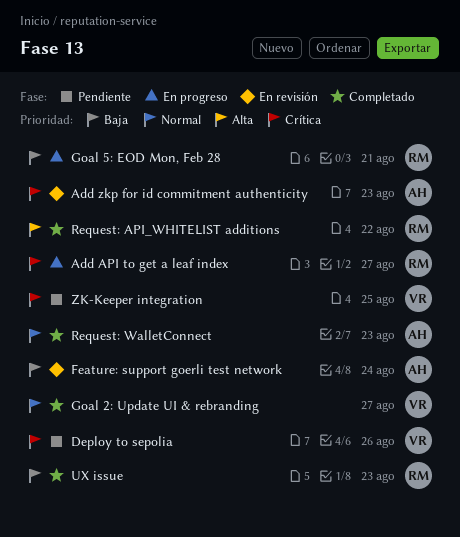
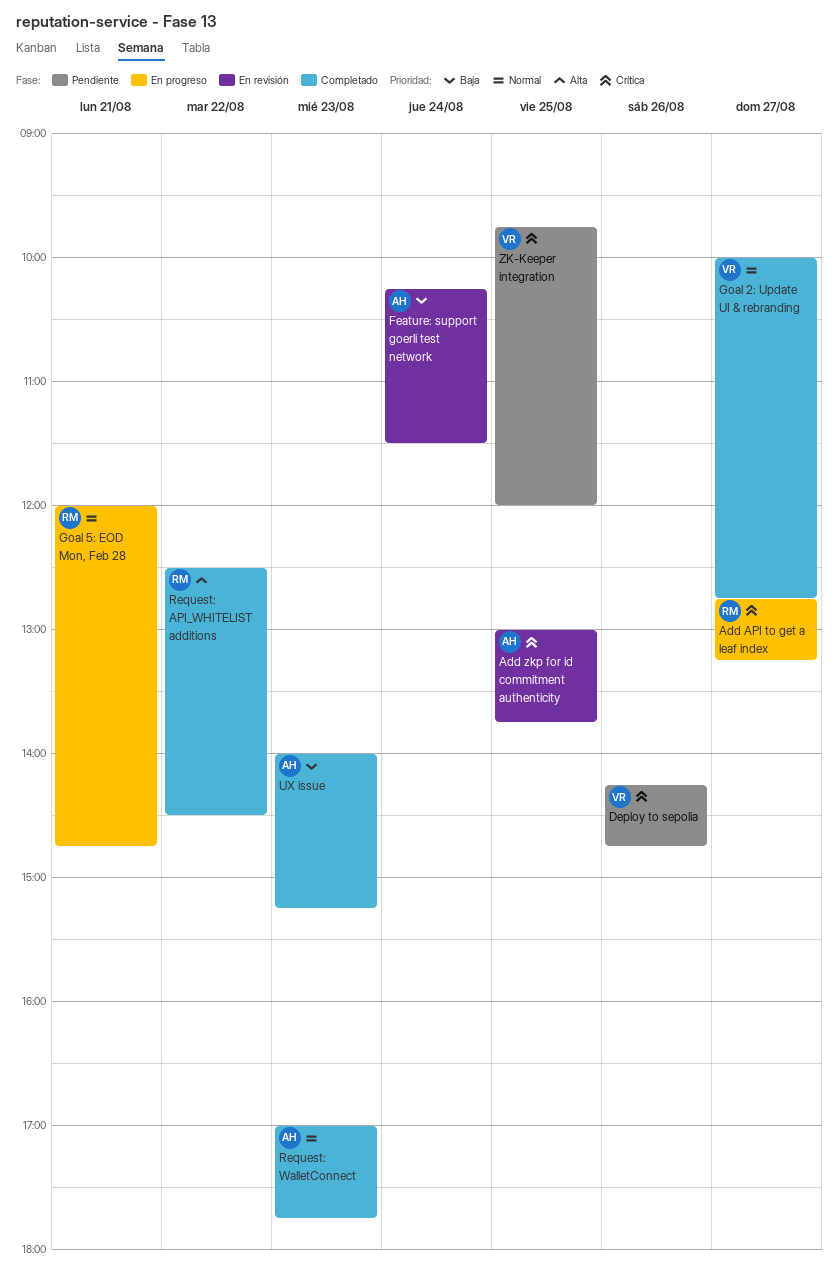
Add zkp for id commitment authenticity, day: Aug 23 -> Aug 25
Goal 5: EOD Mon, Feb 28, priority: Baja -> Normal
UX issue, owner: RM -> AH

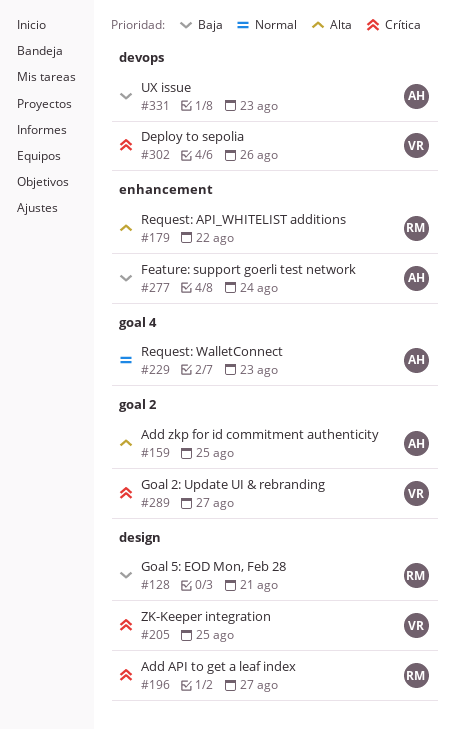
Add zkp for id commitment authenticity, priority: Crítica -> Alta
Goal 2: Update UI & rebranding, priority: Normal -> Crítica
Goal 5: EOD Mon, Feb 28, priority: Normal -> Baja

